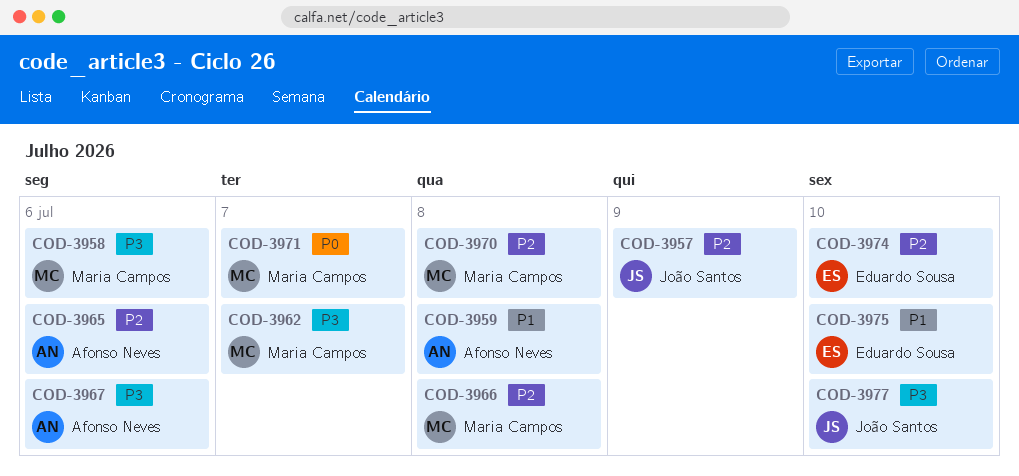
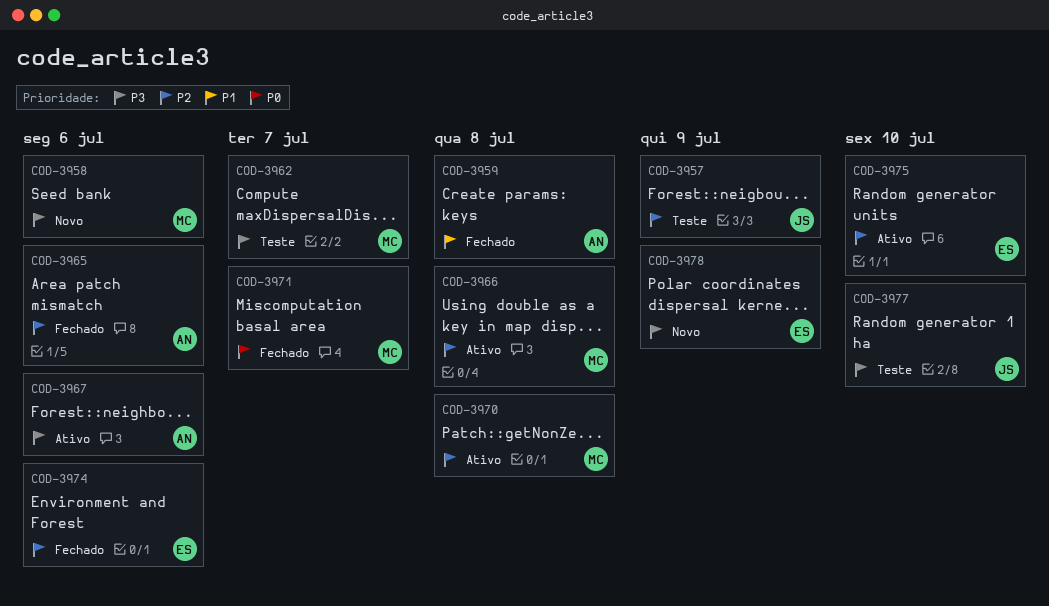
COD-3974, due: Jul 10 -> Jul 6
COD-3975, priority: P1 -> P2
COD-3978: none -> present

